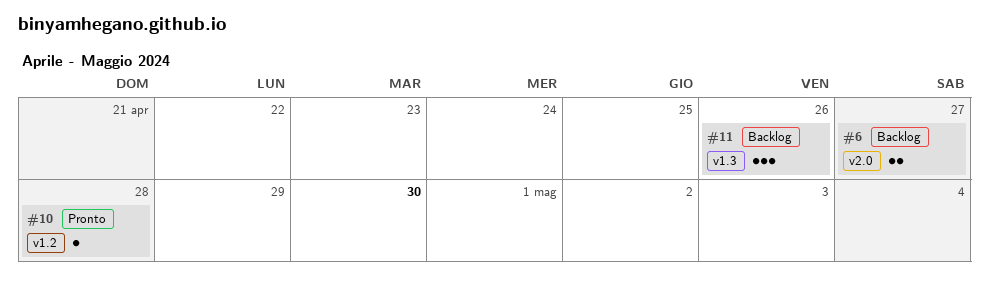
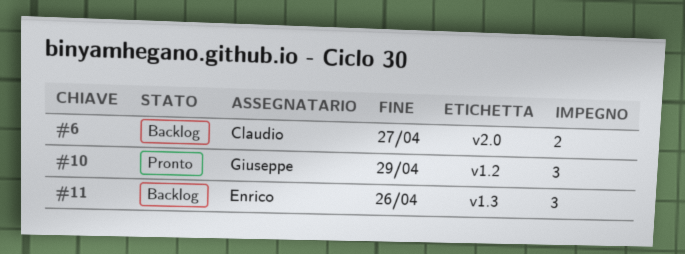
#10, estimate: 1 -> 3
#10, due: Apr 28 -> Apr 29

